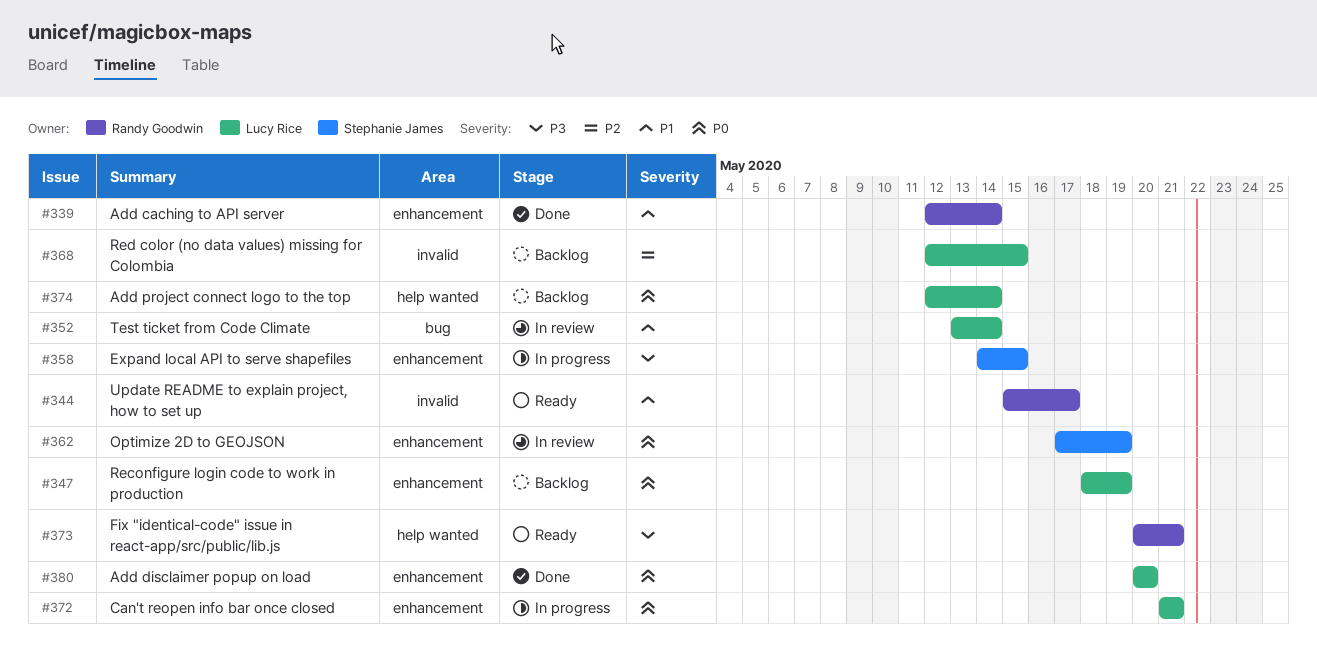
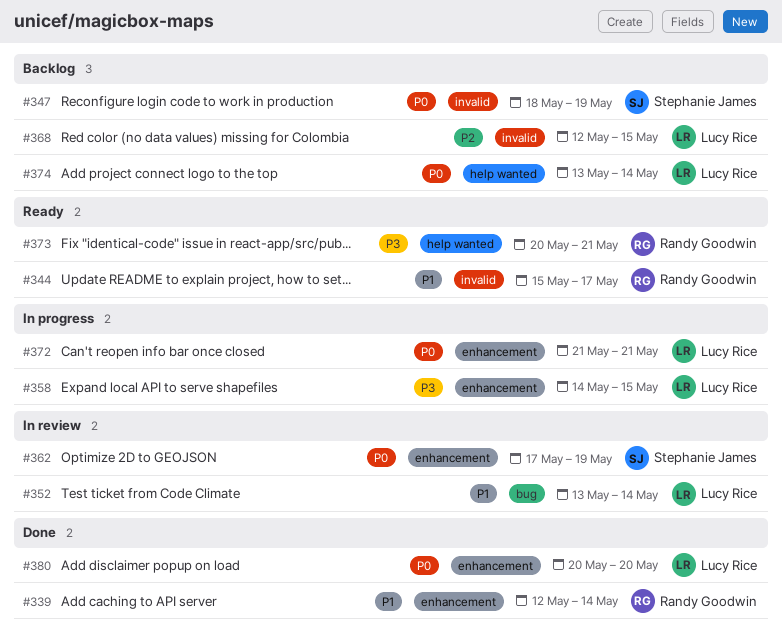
#347, owner: Lucy Rice -> Stephanie James
#347, label: enhancement -> invalid
#358, owner: Stephanie James -> Lucy Rice
#374, start: May 12 -> May 13

